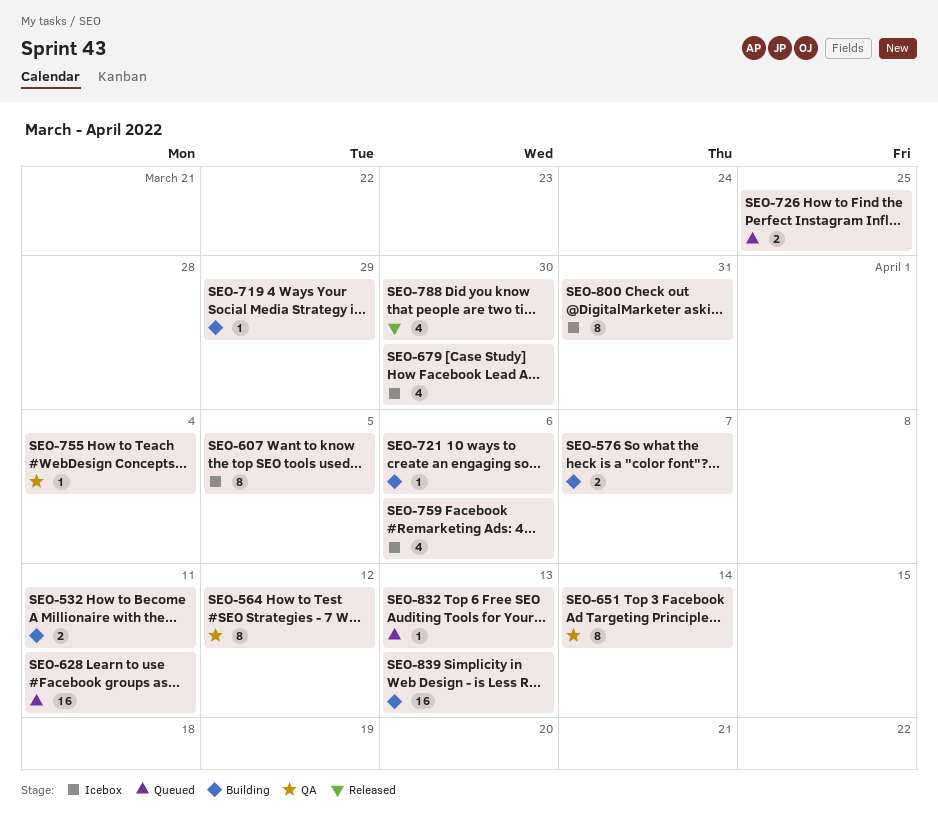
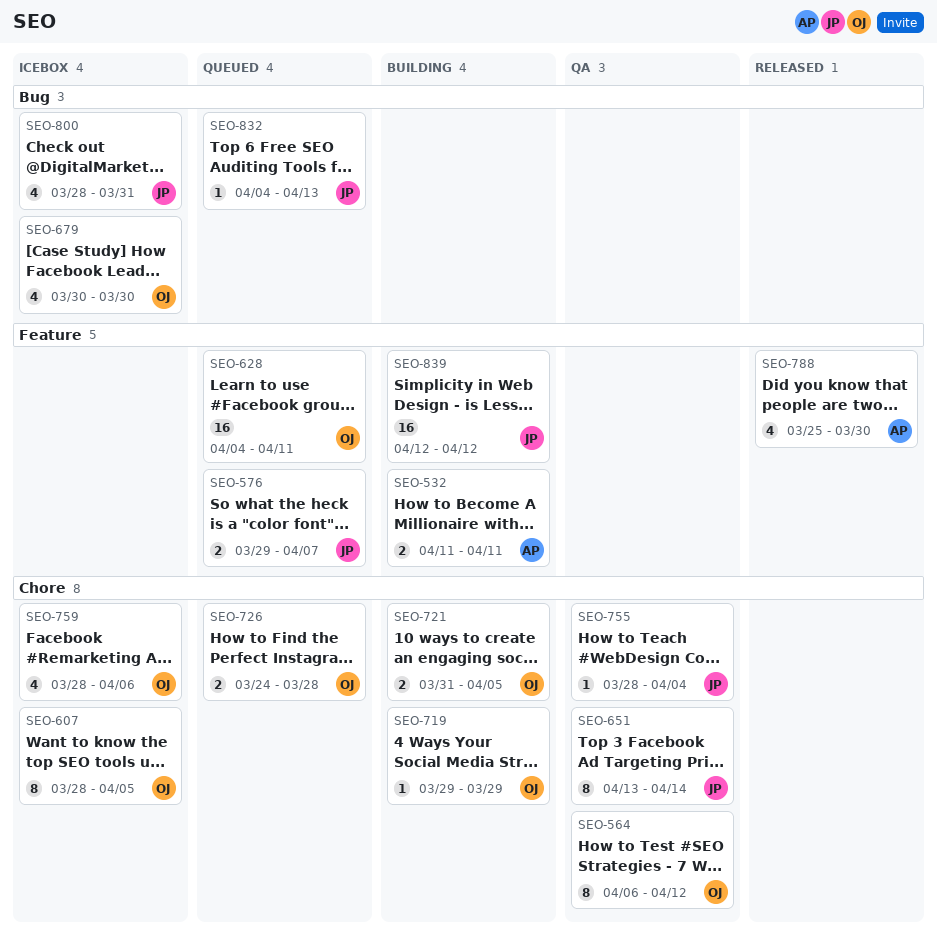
SEO-576, status: Building -> Queued
SEO-721, estimate: 1 -> 2
SEO-721, due: Apr 6 -> Apr 5
SEO-726, due: Mar 25 -> Mar 28
SEO-800, estimate: 8 -> 4
SEO-839, due: Apr 13 -> Apr 12

